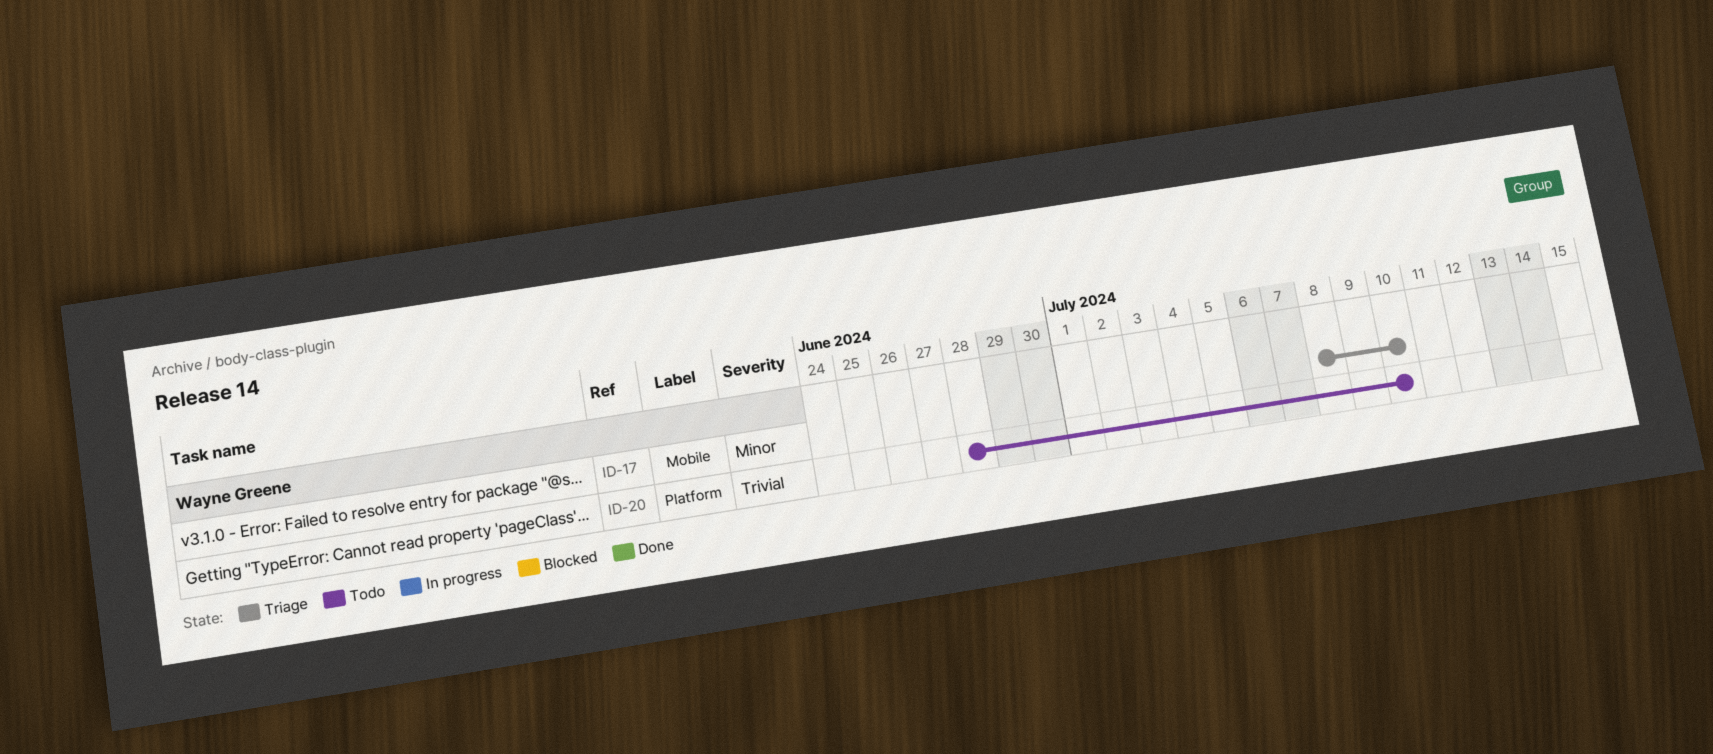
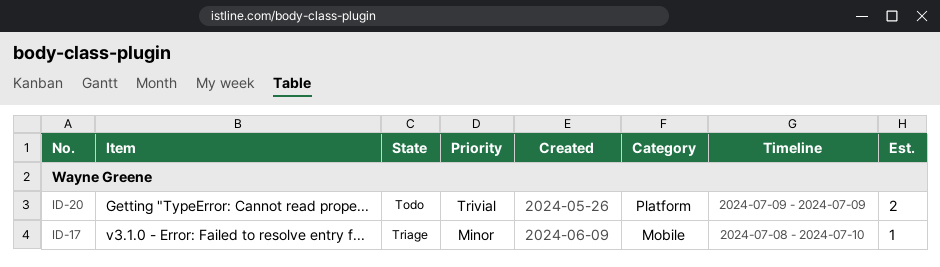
ID-20, start: Jun 28 -> Jul 9
ID-20, due: Jul 10 -> Jul 9

